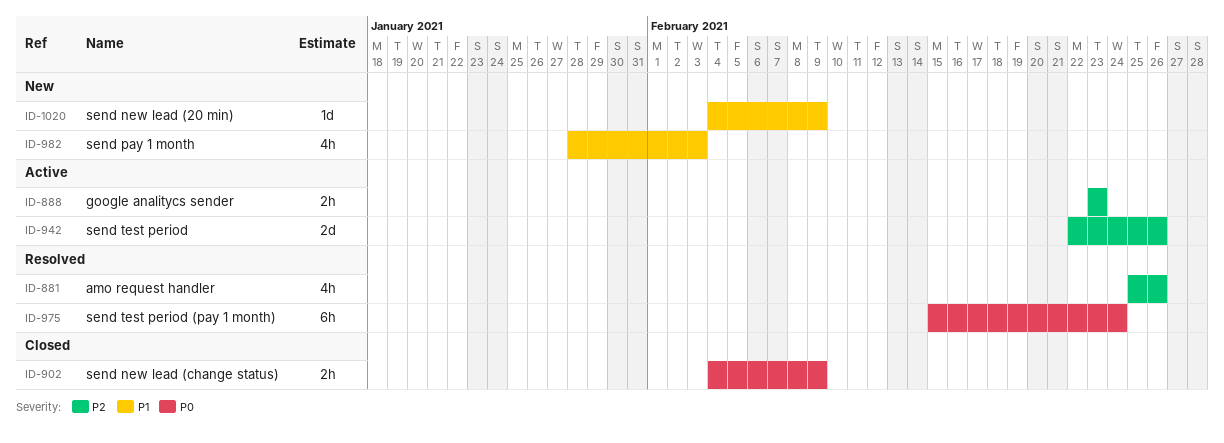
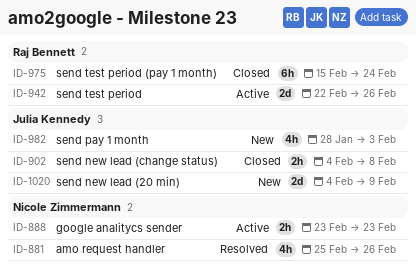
ID-902, due: Feb 9 -> Feb 8
ID-975, status: Resolved -> Closed
ID-1020, estimate: 1d -> 2d

